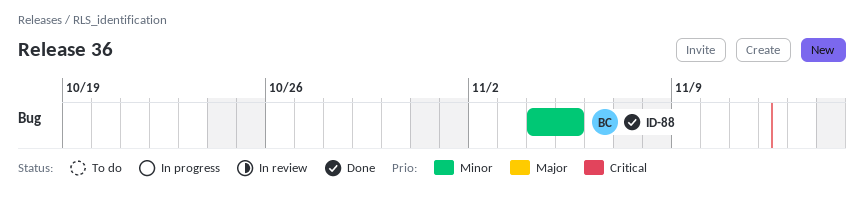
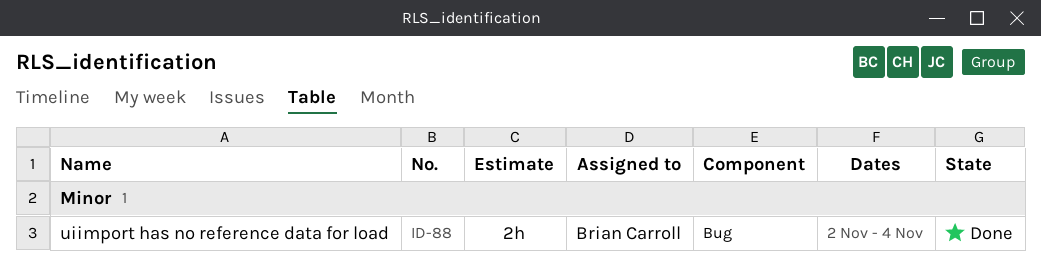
ID-88, start: Nov 4 -> Nov 2
ID-88, due: Nov 5 -> Nov 4

